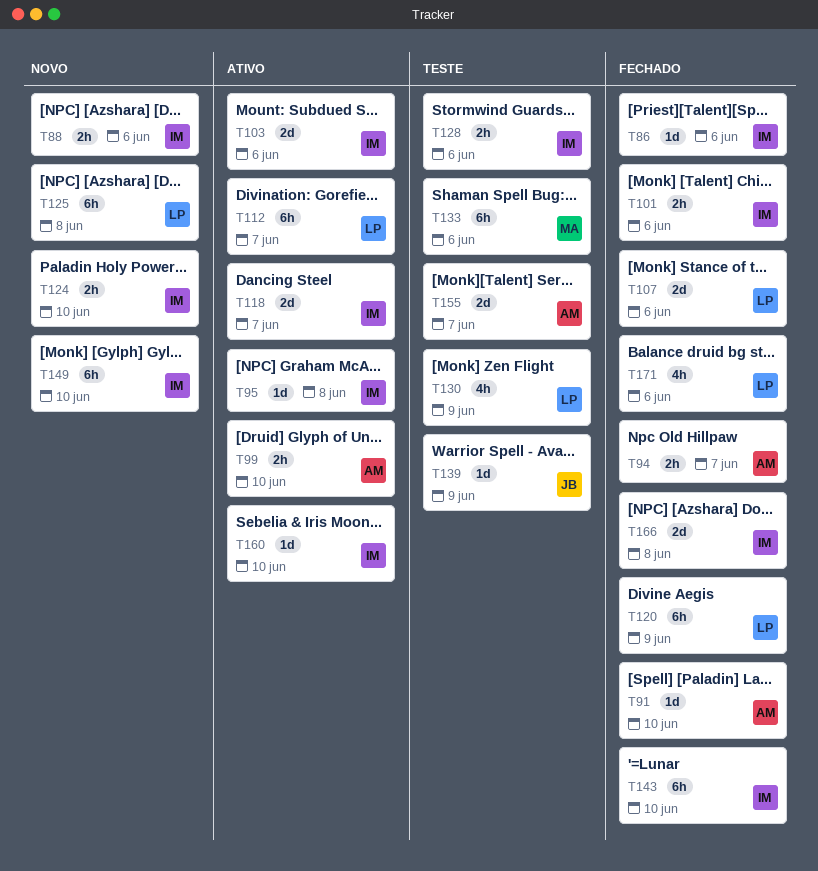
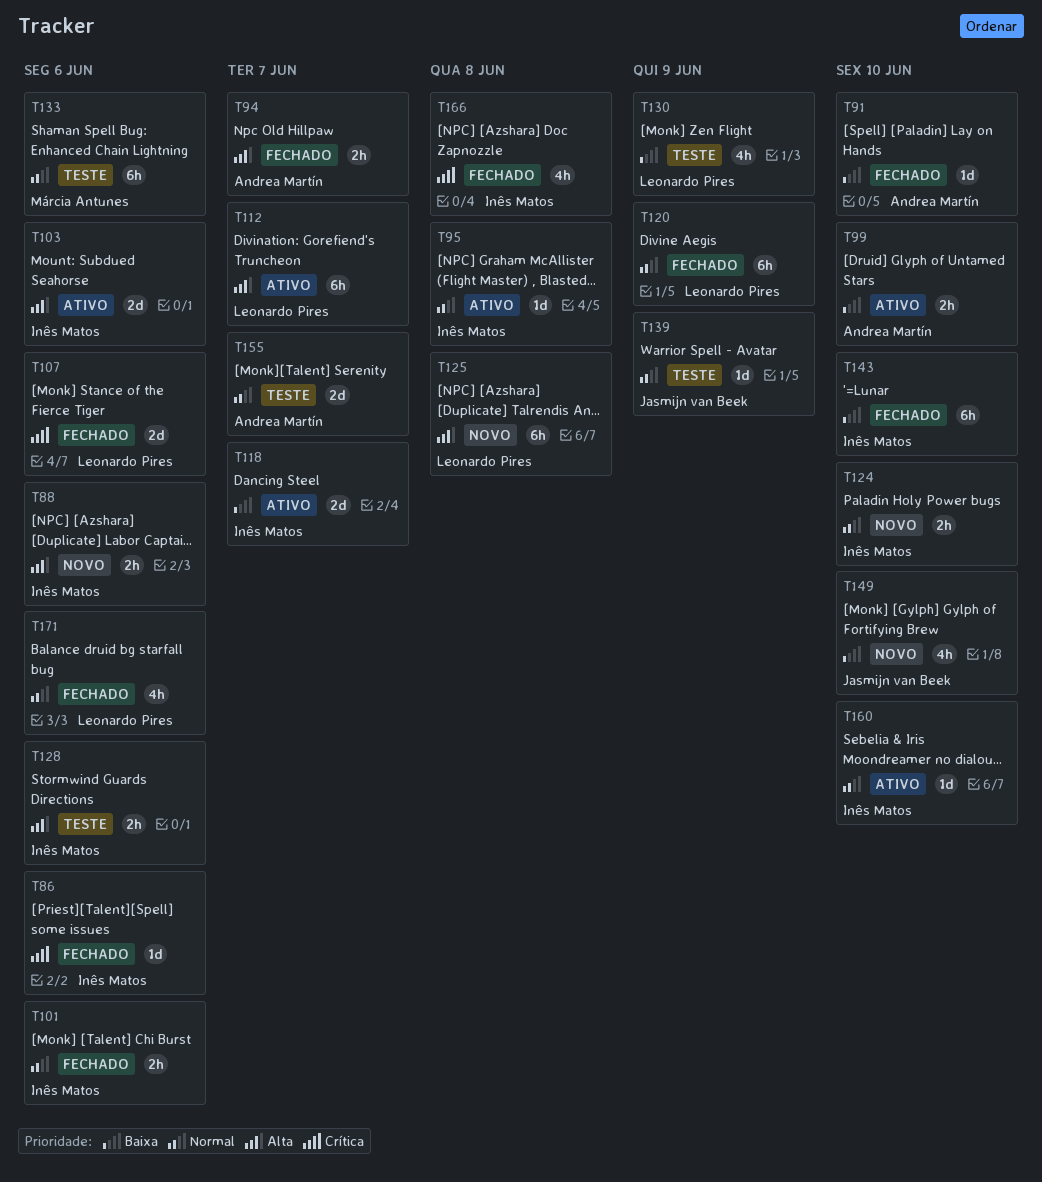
T149, owner: Inês Matos -> Jasmijn van Beek
T149, estimate: 6h -> 4h
T166, estimate: 2d -> 4h

